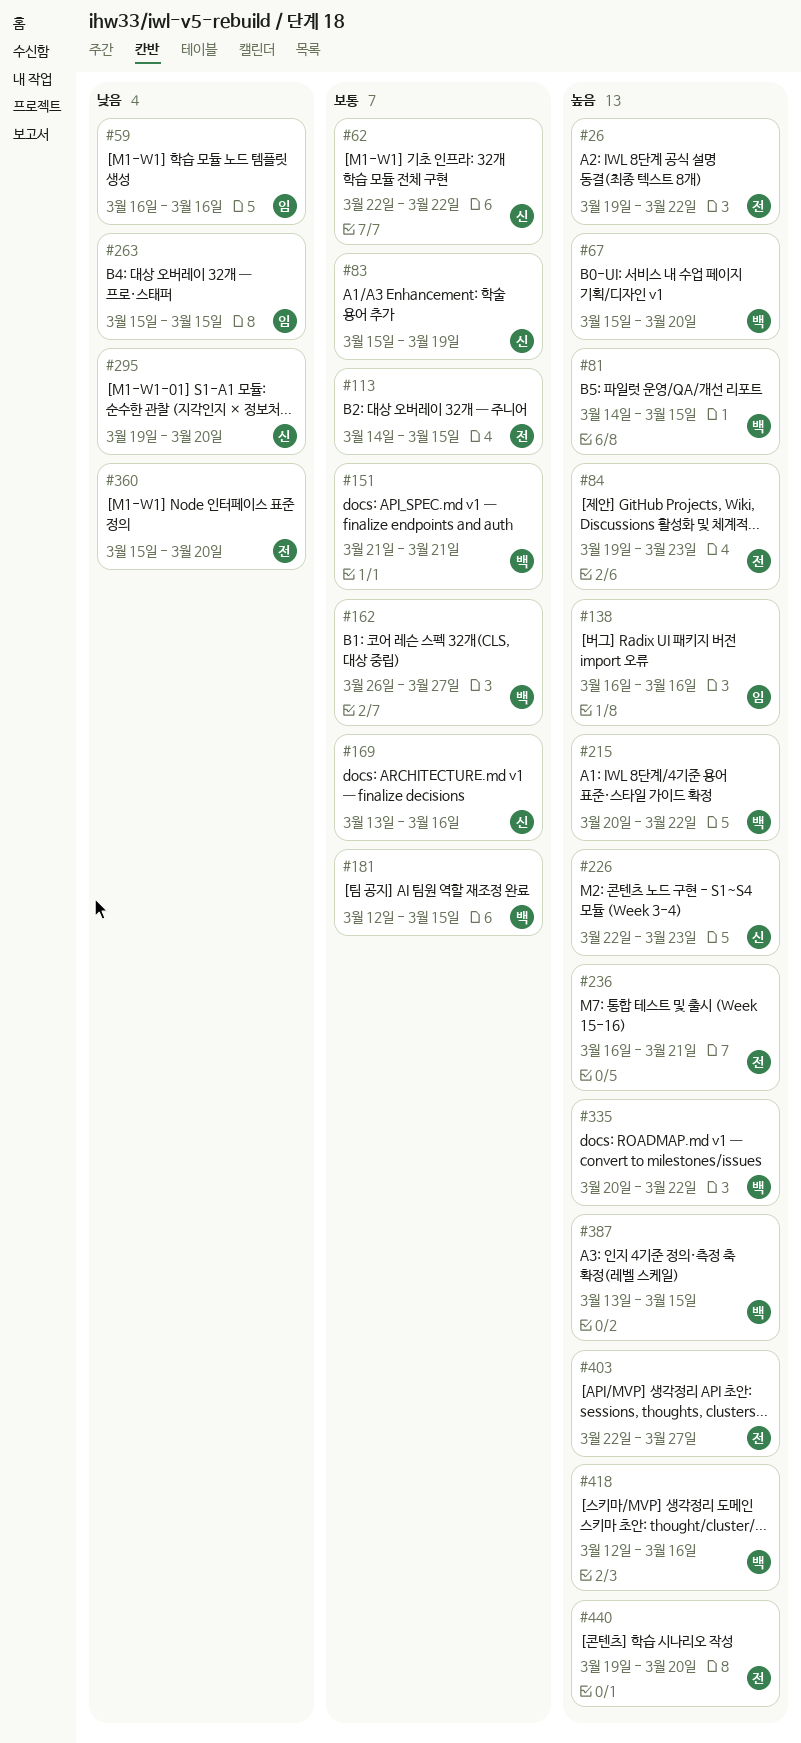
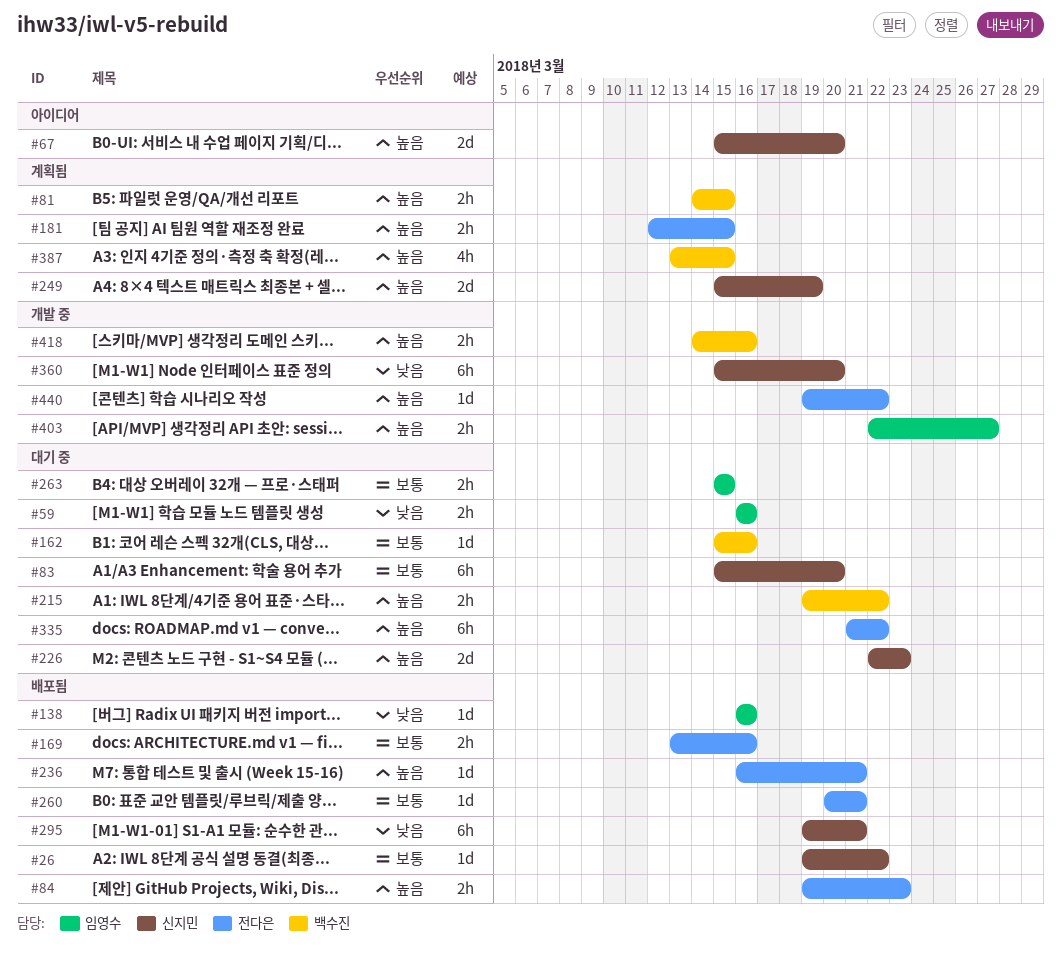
#26, owner: 전다은 -> 신지민
#26, priority: 높음 -> 보통
#62: present -> none
#67, owner: 백수진 -> 신지민
#83, due: Mar 19 -> Mar 20
#113: present -> none
#138, priority: 높음 -> 낮음
#151: present -> none
#162, start: Mar 26 -> Mar 15
#162, due: Mar 27 -> Mar 16
#169, owner: 신지민 -> 전다은
#181, owner: 백수진 -> 전다은
#181, priority: 보통 -> 높음
#215, start: Mar 20 -> Mar 19
#249: none -> present
#260: none -> present
#263, priority: 낮음 -> 보통
#295, due: Mar 20 -> Mar 21
#335, owner: 백수진 -> 전다은
#335, start: Mar 20 -> Mar 21
#360, owner: 전다은 -> 신지민
#403, owner: 전다은 -> 임영수
#418, start: Mar 12 -> Mar 14
#440, due: Mar 20 -> Mar 22

